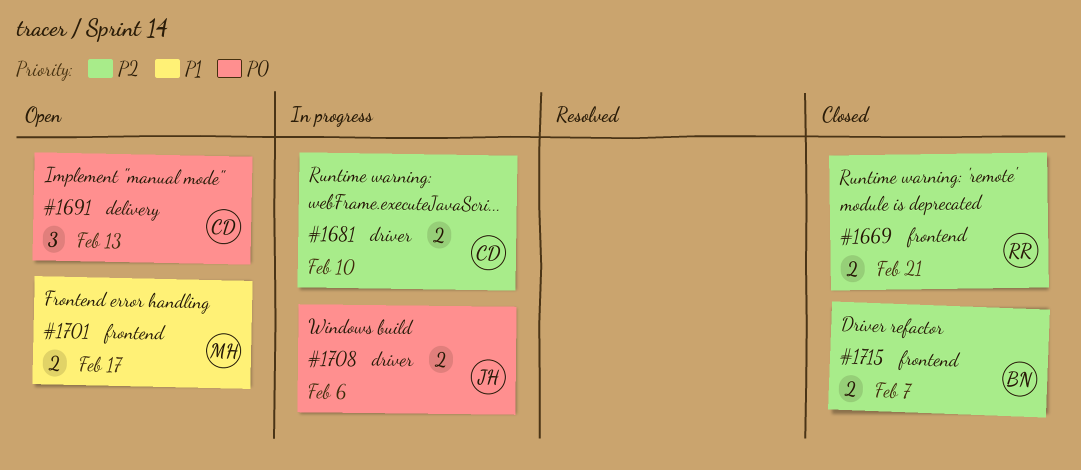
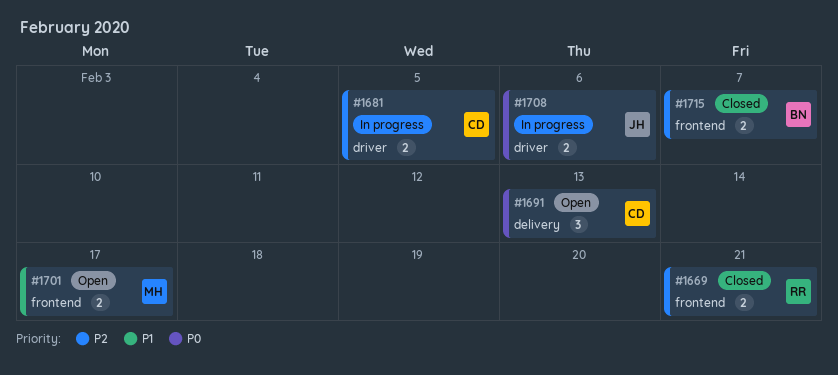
#1681, due: Feb 10 -> Feb 5

